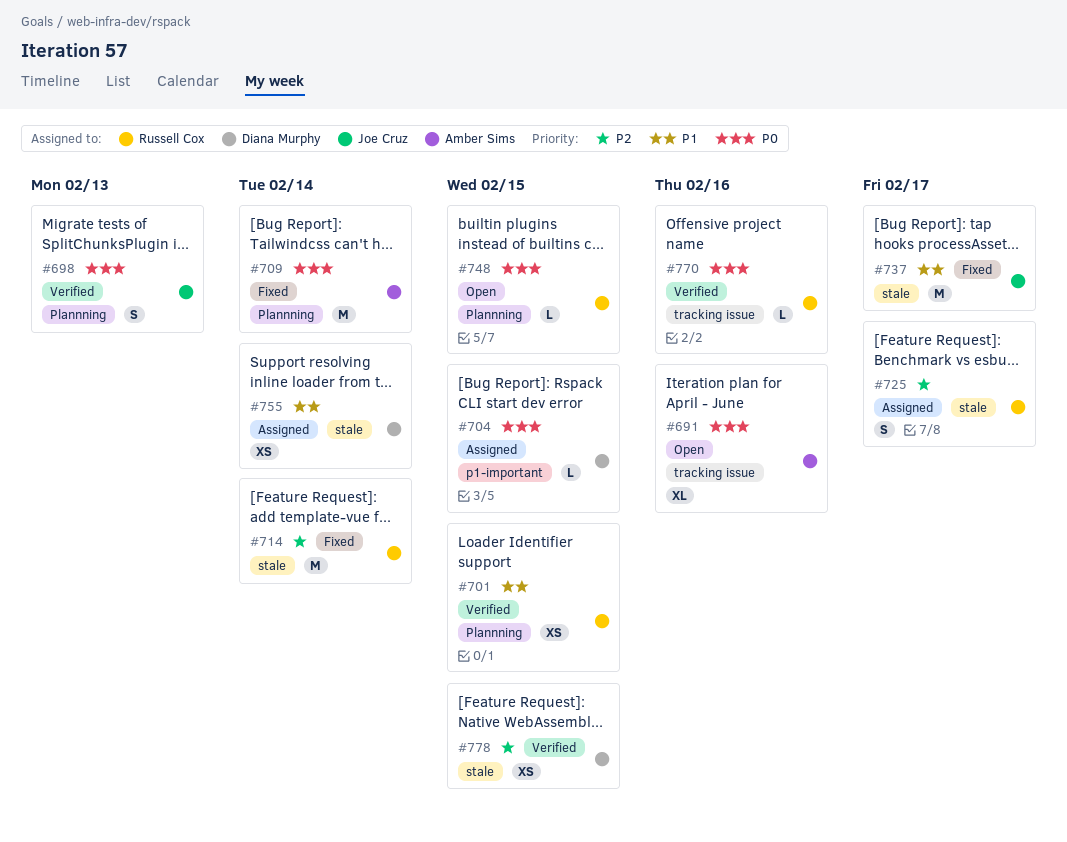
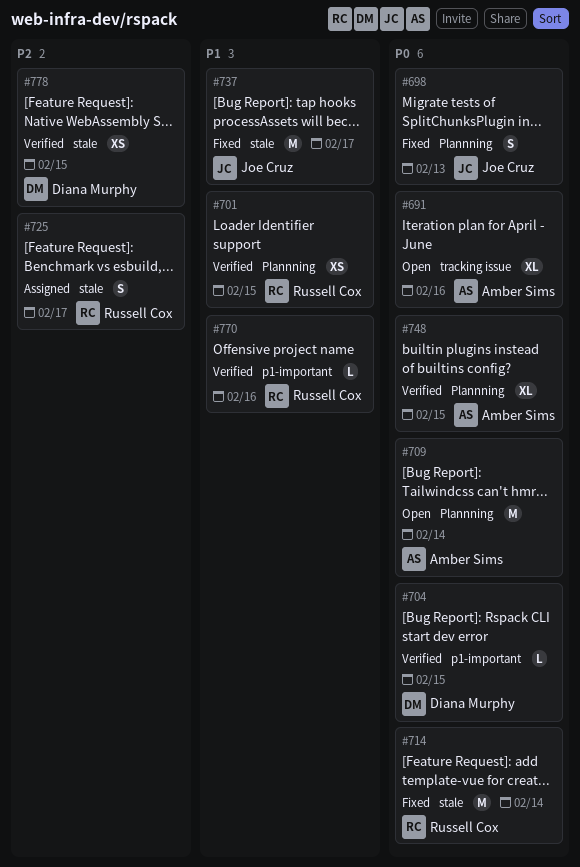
#698, status: Verified -> Fixed
#704, status: Assigned -> Verified
#709, status: Fixed -> Open
#714, priority: P2 -> P0
#748, status: Open -> Verified
#748, owner: Russell Cox -> Amber Sims
#748, estimate: L -> XL
#755: present -> none
#770, priority: P0 -> P1
#770, label: tracking issue -> p1-important

